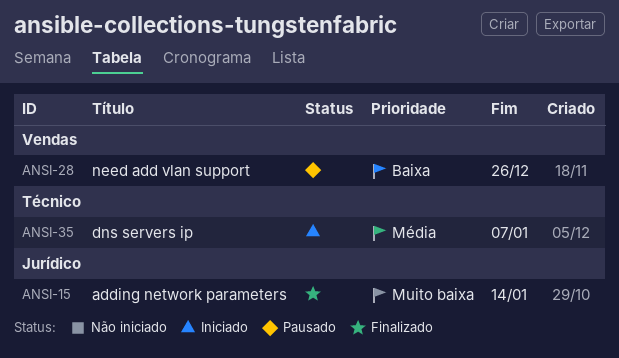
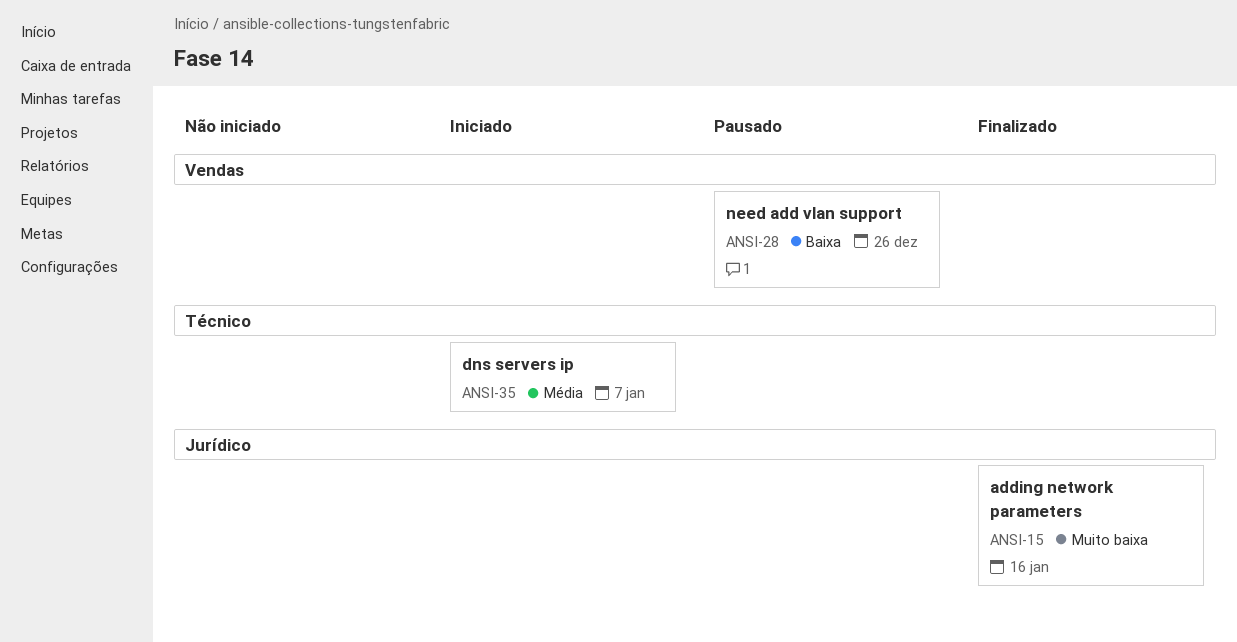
ANSI-15, due: Jan 14 -> Jan 16

